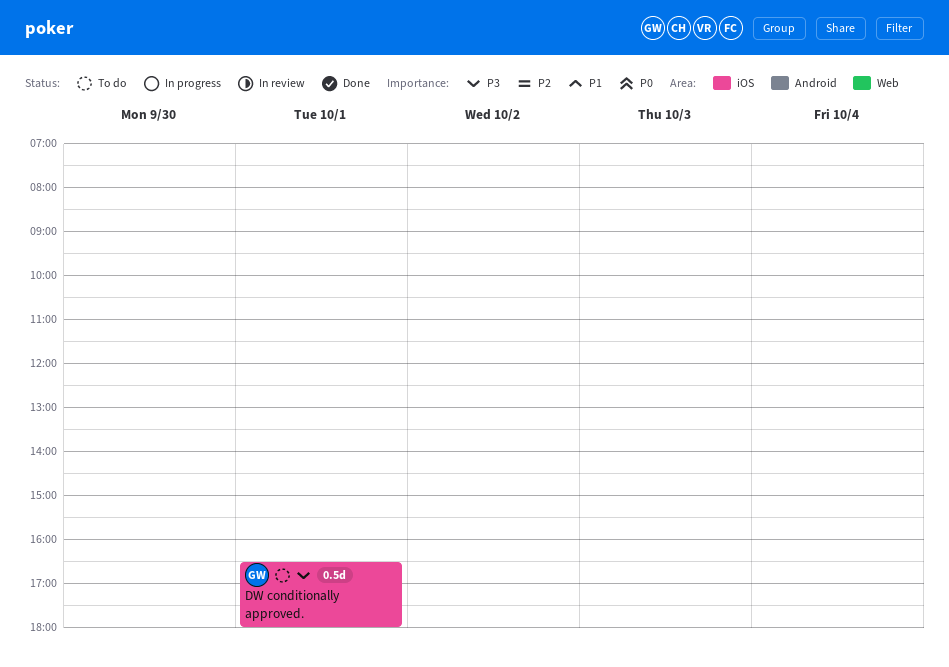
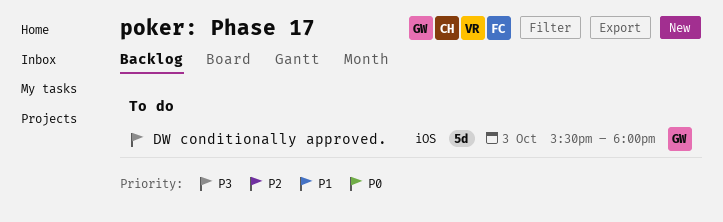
DW conditionally approved., estimate: 0.5d -> 5d
DW conditionally approved., day: Oct 1 -> Oct 3
DW conditionally approved., begins: 16:30 -> 15:30

